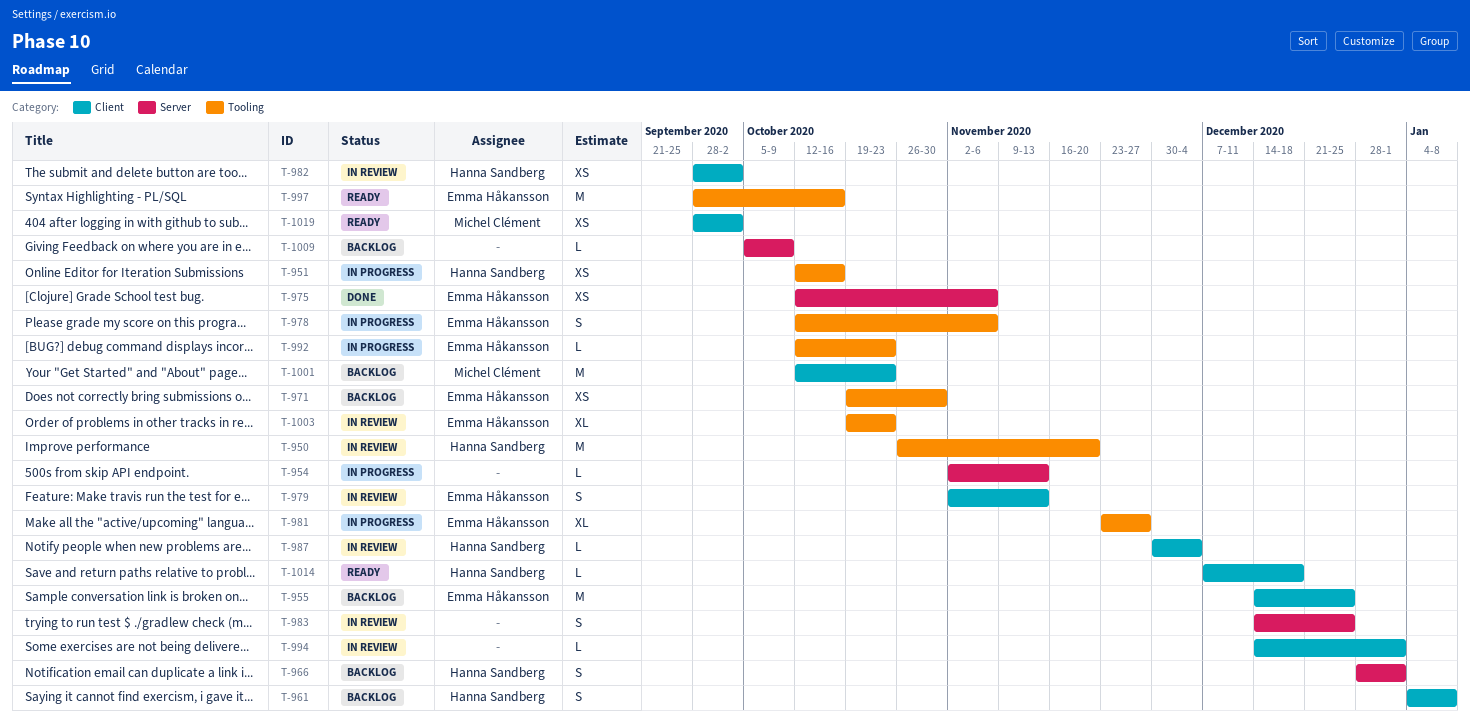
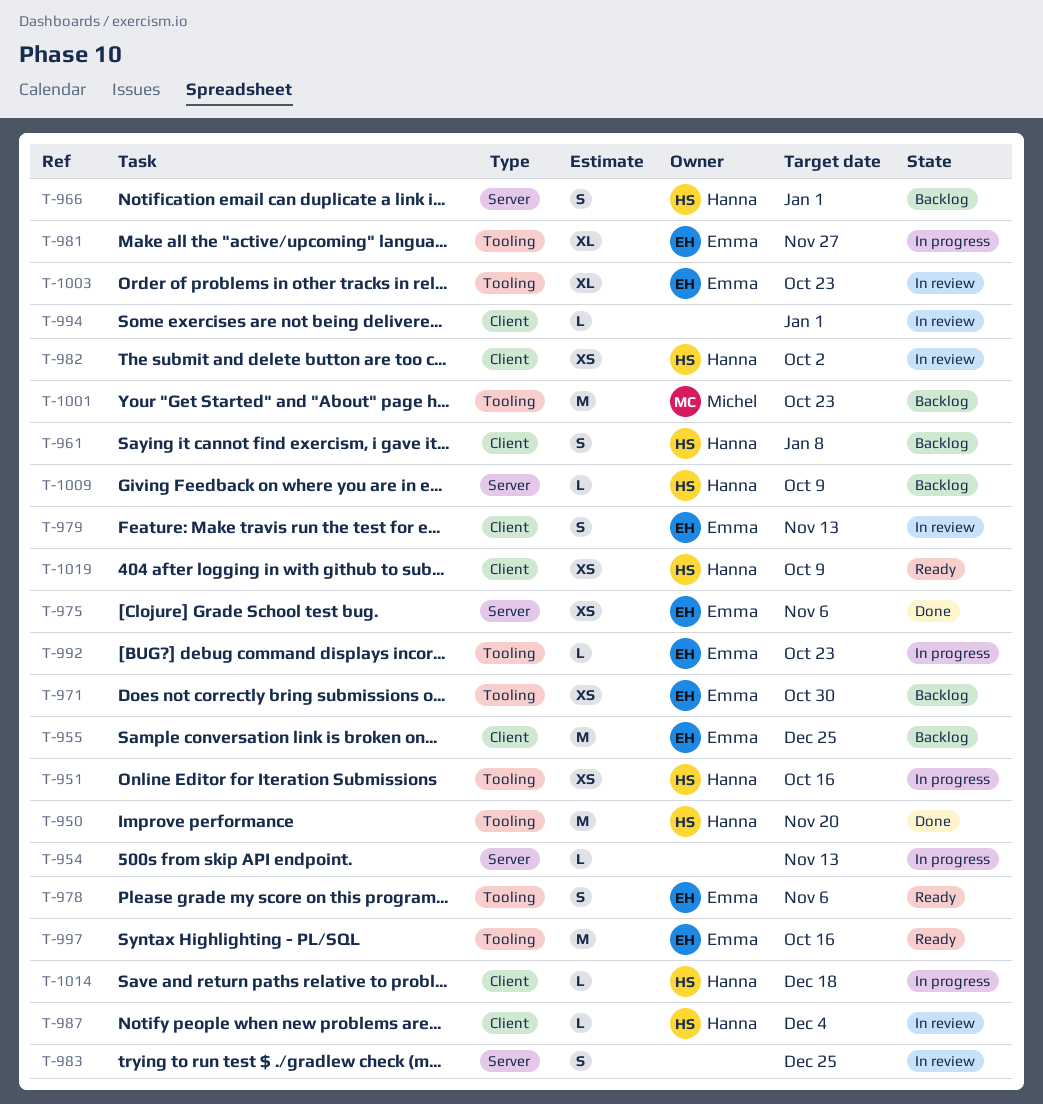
T-950, status: In review -> Done
T-978, status: In progress -> Ready
T-1001, label: Client -> Tooling
T-1009, owner: none -> Hanna Sandberg
T-1014, status: Ready -> In progress
T-1019, owner: Michel Clément -> Hanna Sandberg
T-1019, due: Oct 2 -> Oct 9

